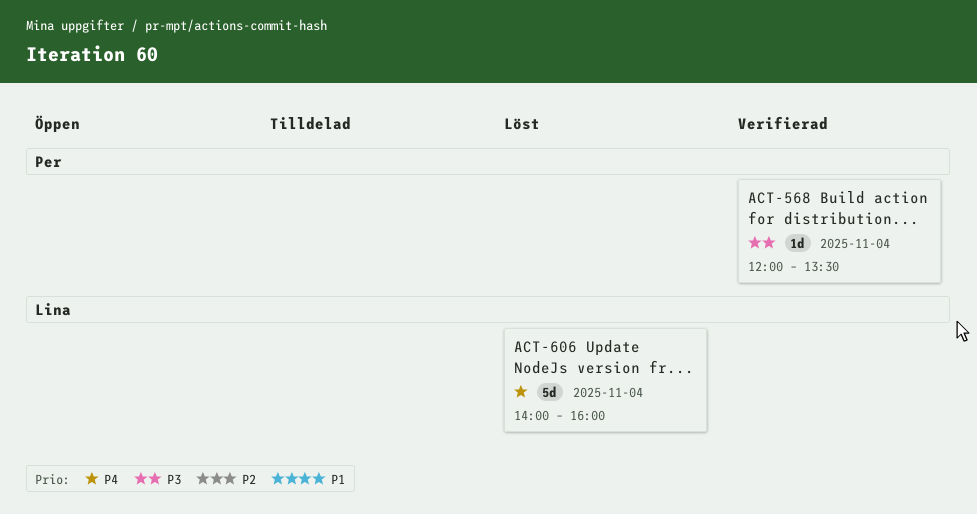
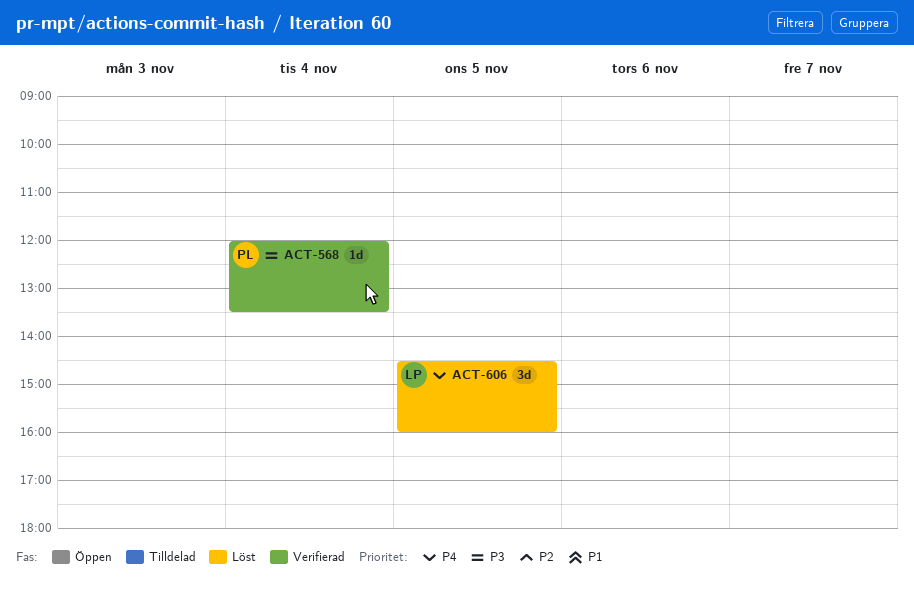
ACT-606, estimate: 5d -> 3d
ACT-606, day: Nov 4 -> Nov 5
ACT-606, begins: 14:00 -> 14:30

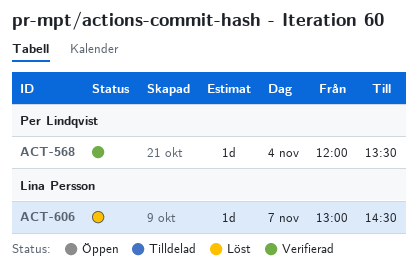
ACT-606, estimate: 3d -> 1d
ACT-606, day: Nov 5 -> Nov 7
ACT-606, begins: 14:30 -> 13:00
ACT-606, ends: 16:00 -> 14:30

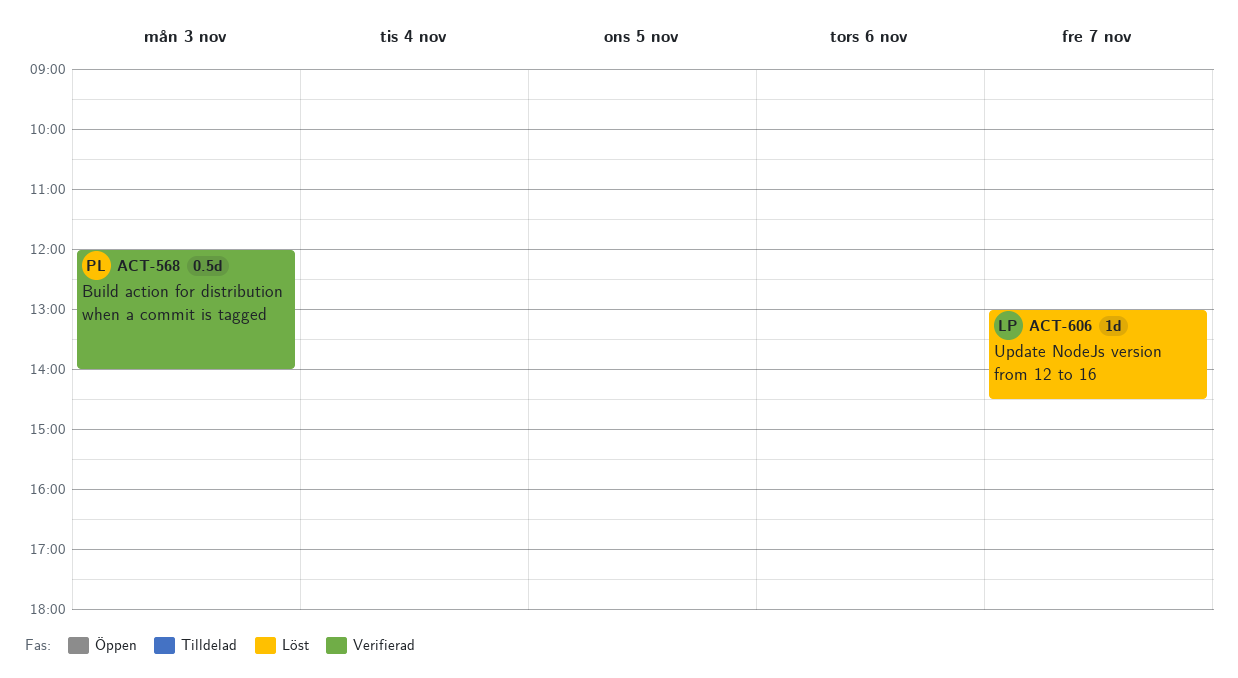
ACT-568, estimate: 1d -> 0.5d
ACT-568, day: Nov 4 -> Nov 3
ACT-568, ends: 13:30 -> 14:00

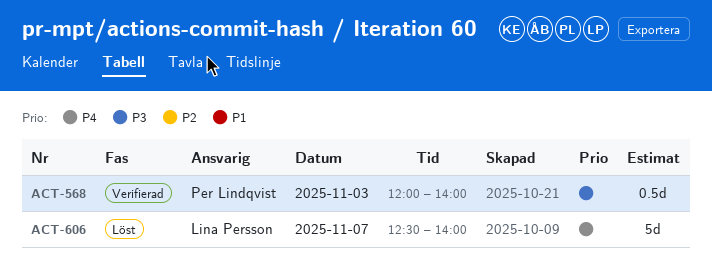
ACT-606, estimate: 1d -> 5d
ACT-606, begins: 13:00 -> 12:30
ACT-606, ends: 14:30 -> 14:00

